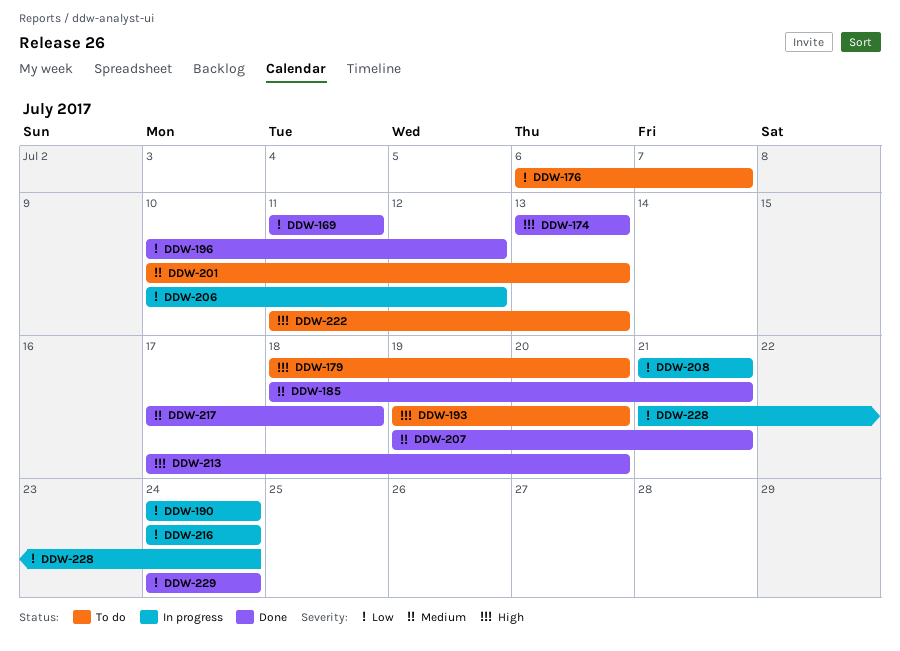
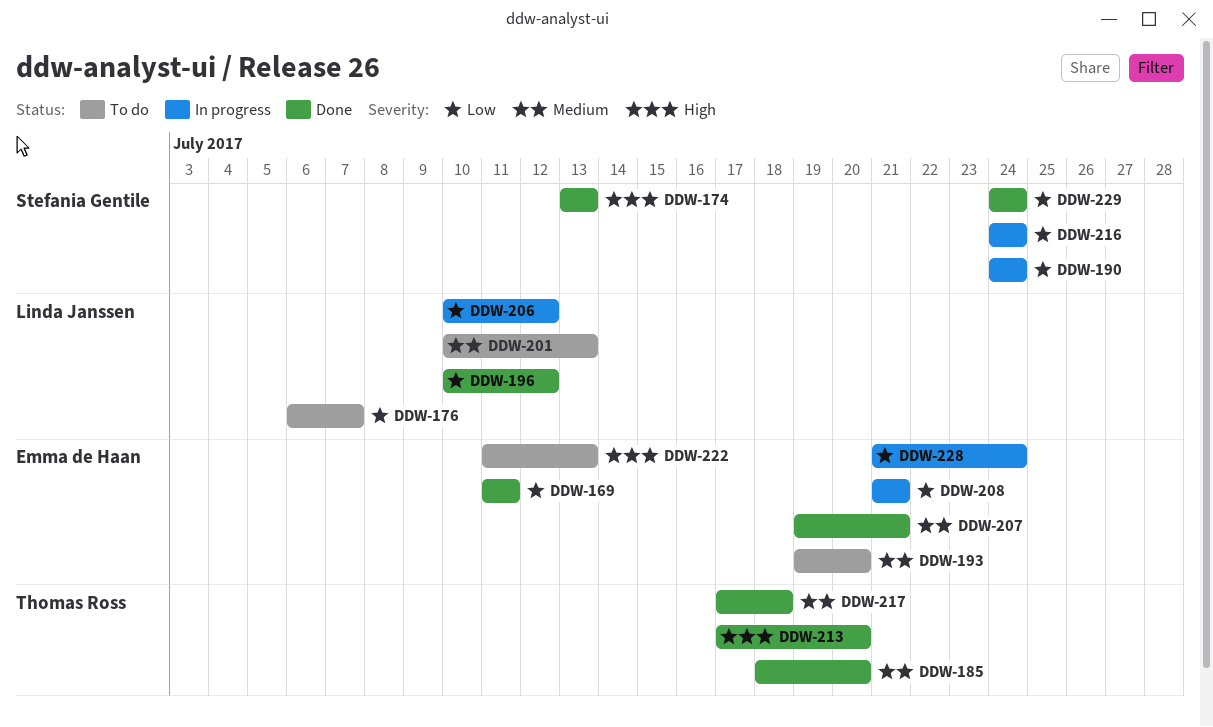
DDW-179: present -> none
DDW-185, due: Jul 21 -> Jul 20
DDW-193, priority: High -> Medium

